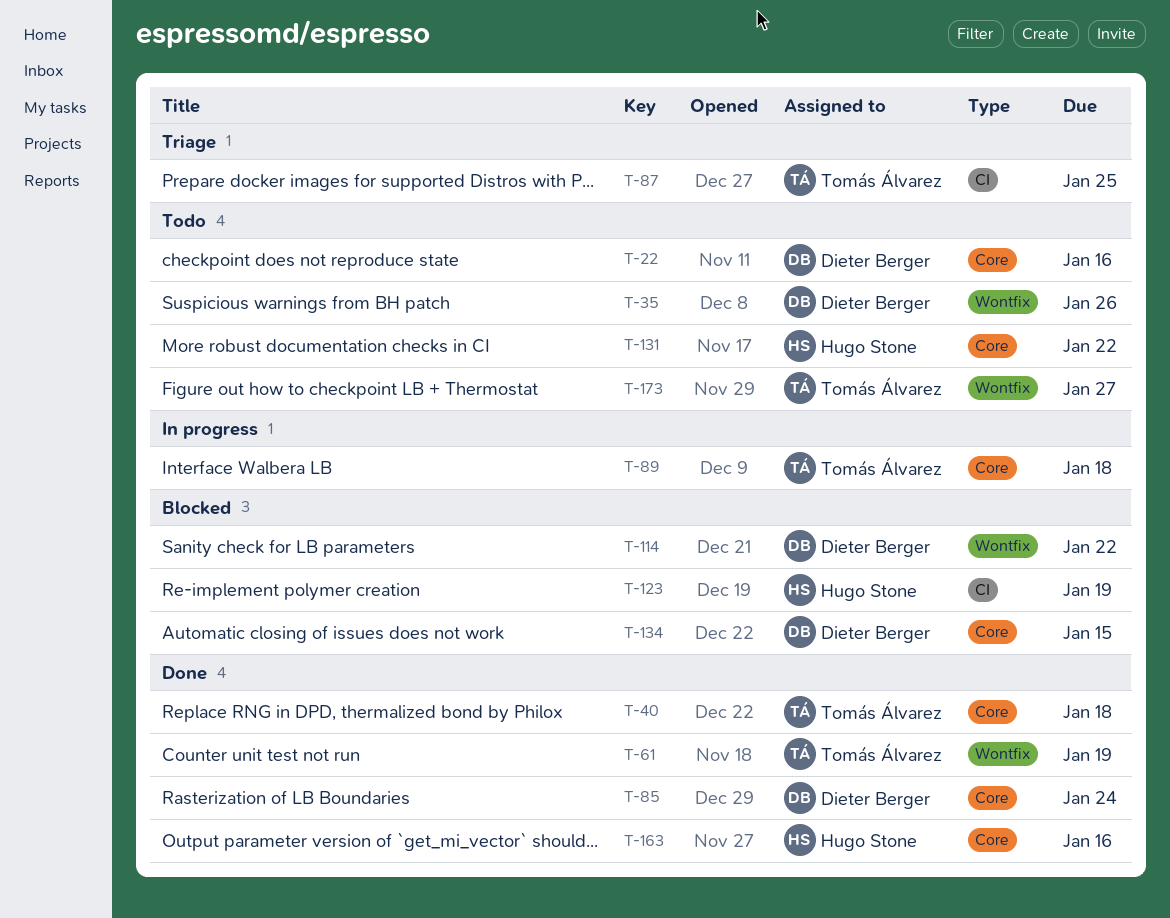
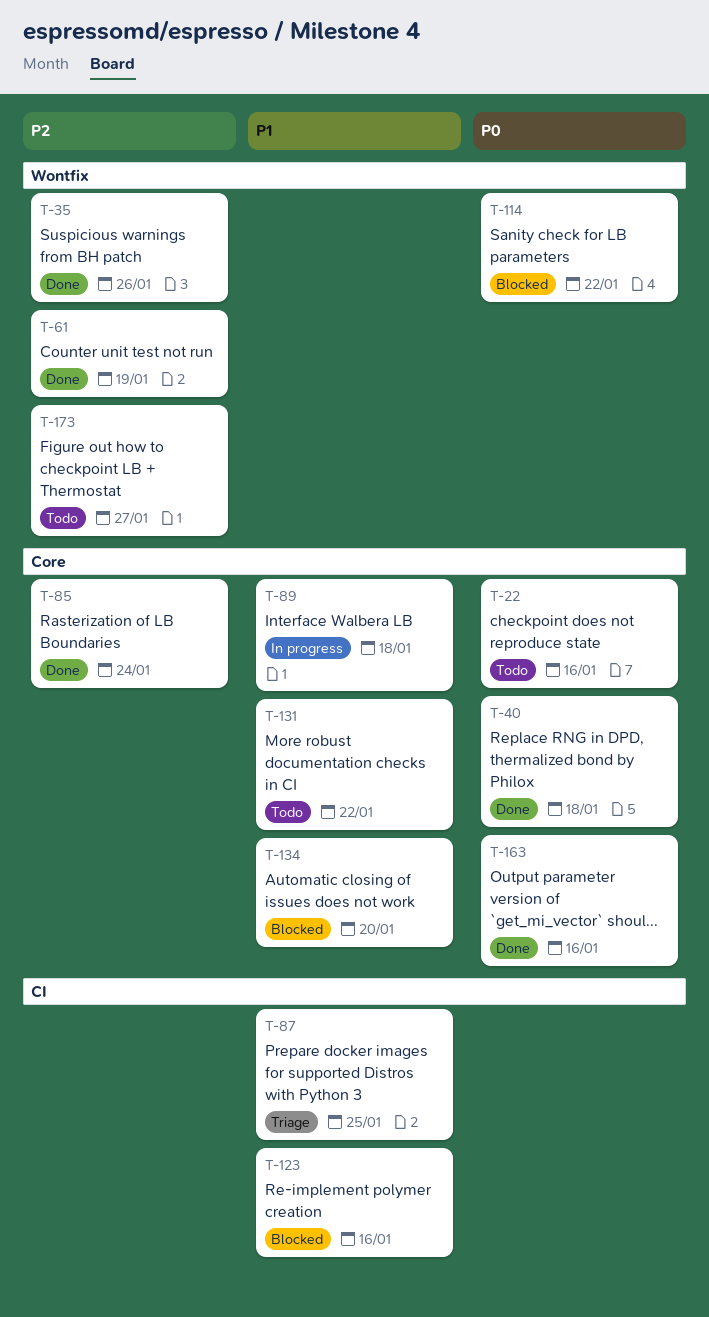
T-35, status: Todo -> Done
T-123, due: Jan 19 -> Jan 16
T-134, due: Jan 15 -> Jan 20

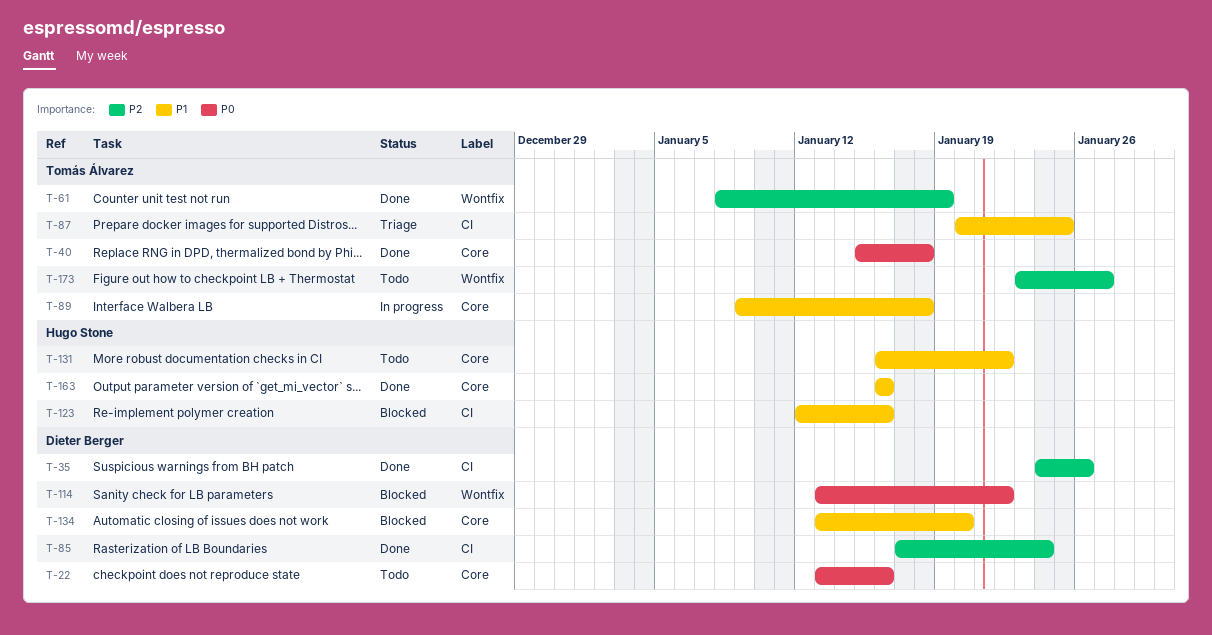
T-35, label: Wontfix -> CI
T-85, label: Core -> CI
T-163, priority: P0 -> P1

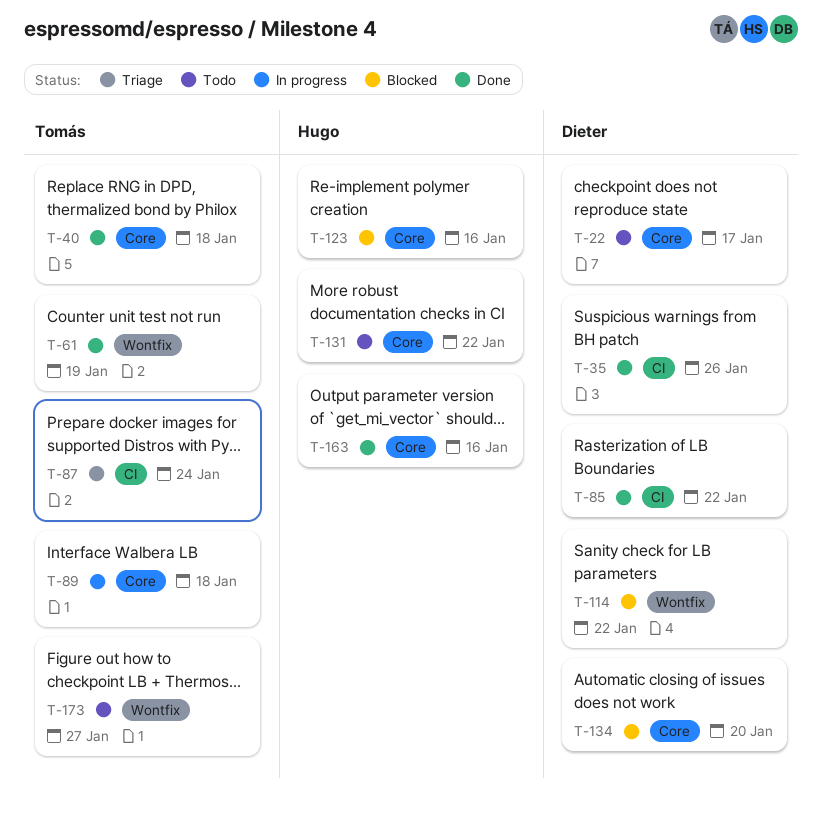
T-22, due: Jan 16 -> Jan 17
T-85, due: Jan 24 -> Jan 22
T-87, due: Jan 25 -> Jan 24
T-123, label: CI -> Core

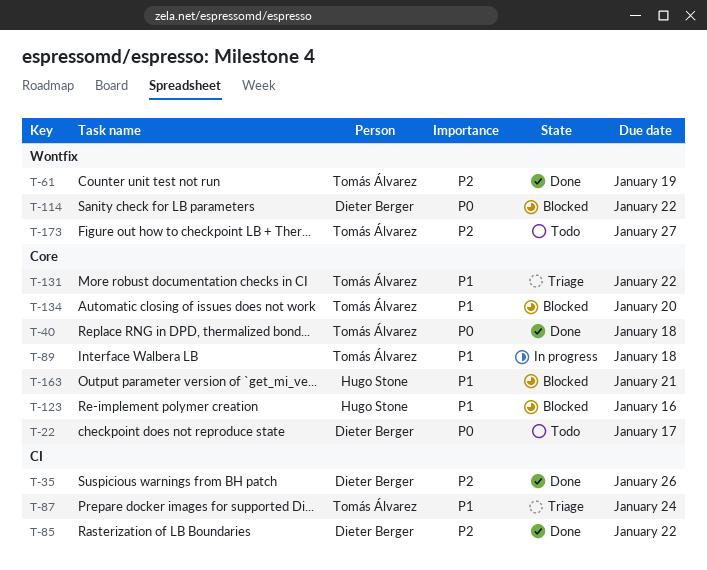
T-131, status: Todo -> Triage
T-131, owner: Hugo Stone -> Tomás Álvarez
T-134, owner: Dieter Berger -> Tomás Álvarez
T-163, status: Done -> Blocked
T-163, due: Jan 16 -> Jan 21

